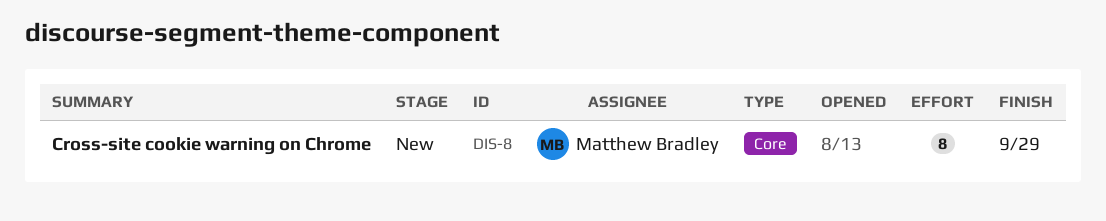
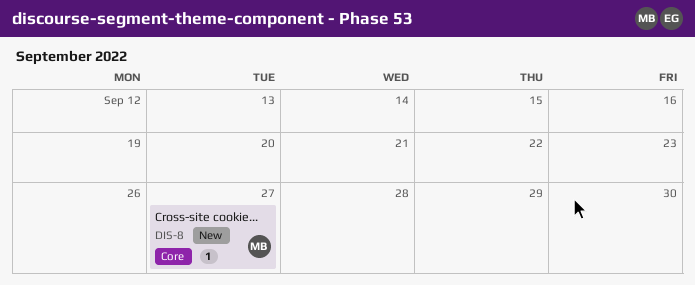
DIS-8, estimate: 8 -> 1
DIS-8, due: Sep 29 -> Sep 27

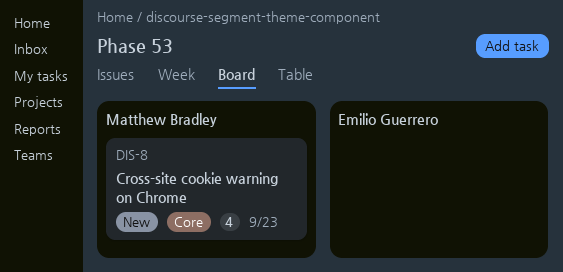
DIS-8, estimate: 1 -> 4
DIS-8, due: Sep 27 -> Sep 23

